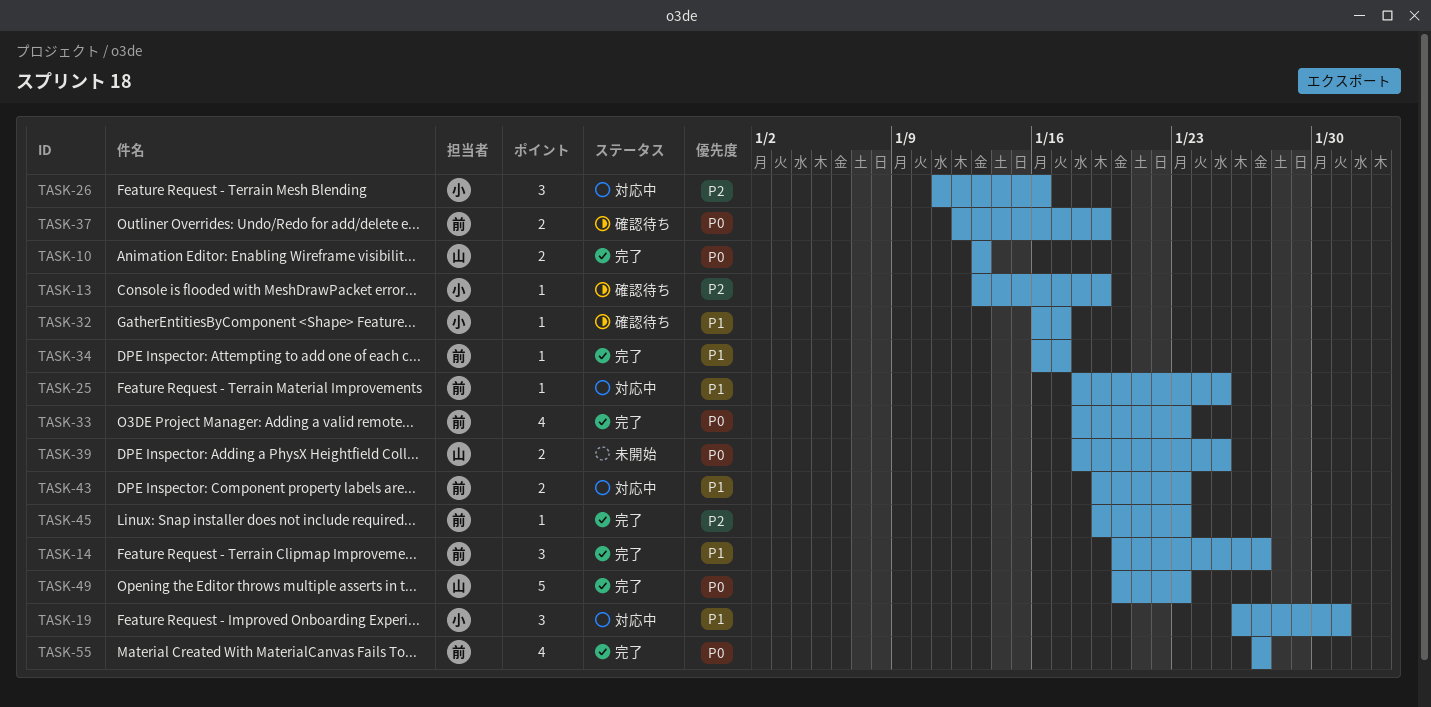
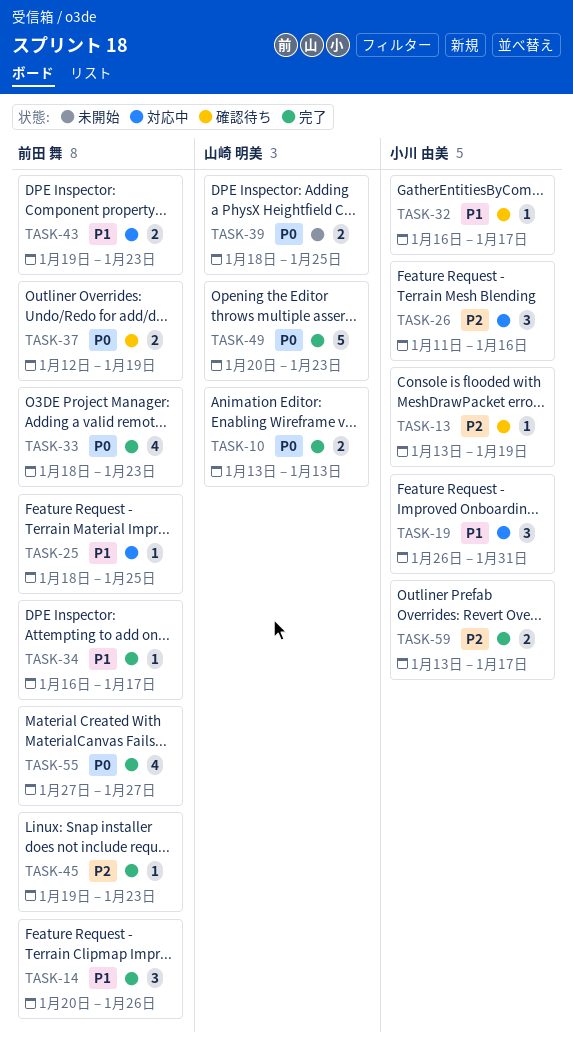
TASK-14, due: Jan 27 -> Jan 26
TASK-59: none -> present

